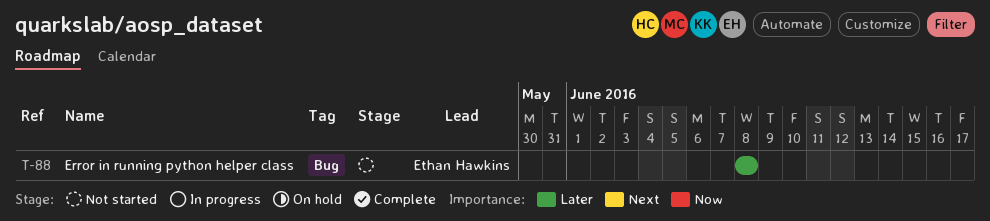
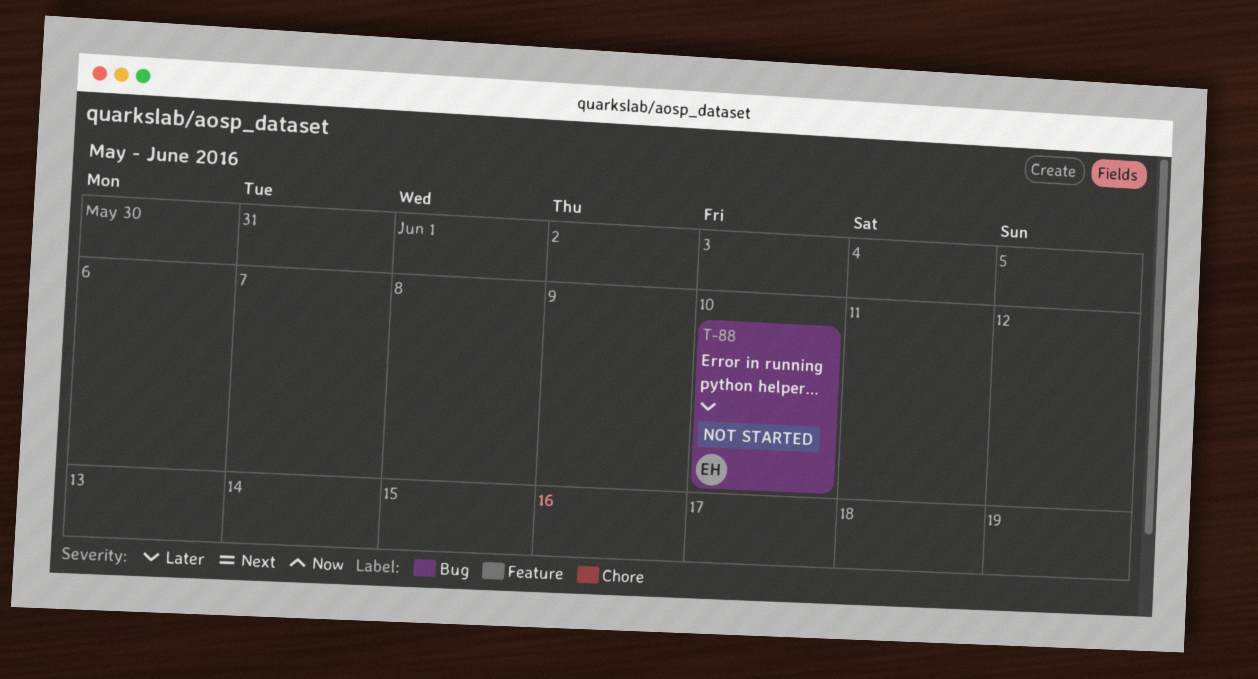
T-88, due: Jun 8 -> Jun 10

